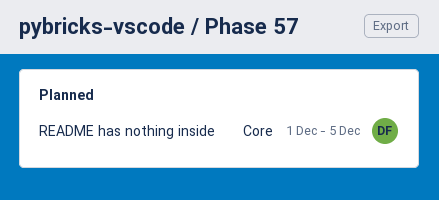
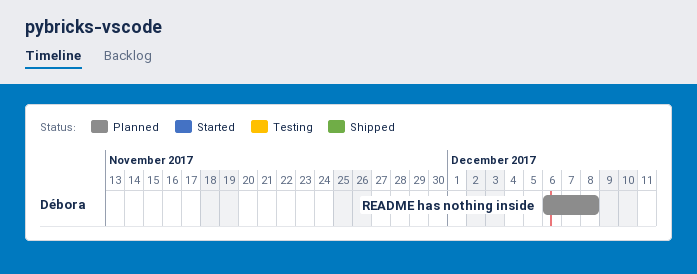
README has nothing inside, start: Dec 1 -> Dec 6
README has nothing inside, due: Dec 5 -> Dec 8

